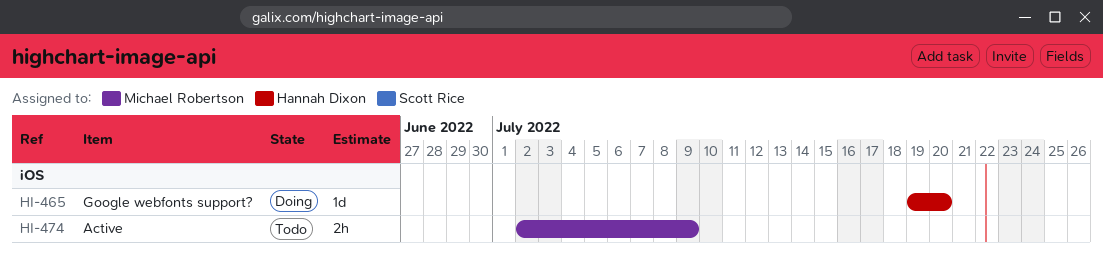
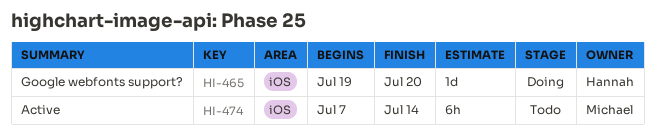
HI-474, estimate: 2h -> 6h
HI-474, start: Jul 2 -> Jul 7
HI-474, due: Jul 9 -> Jul 14

